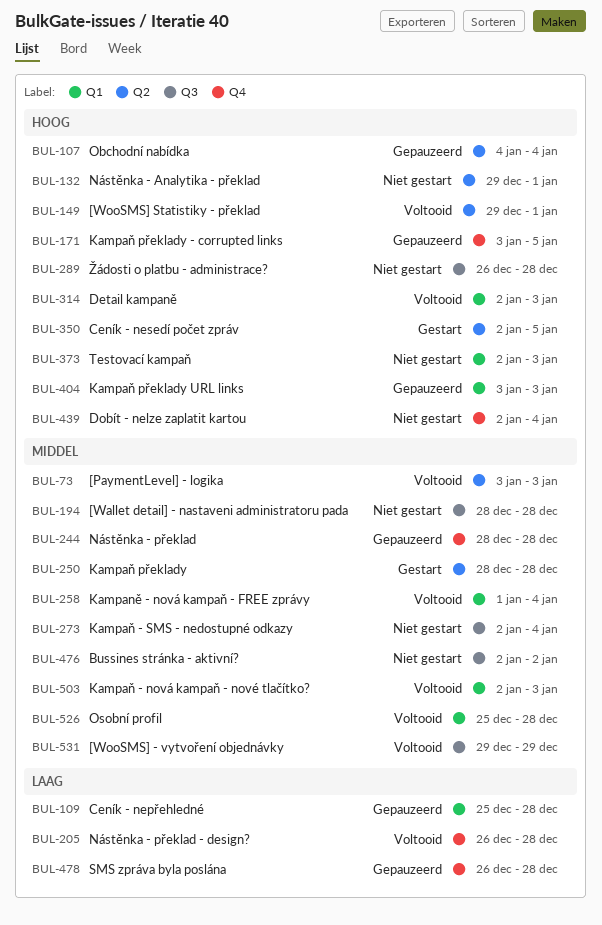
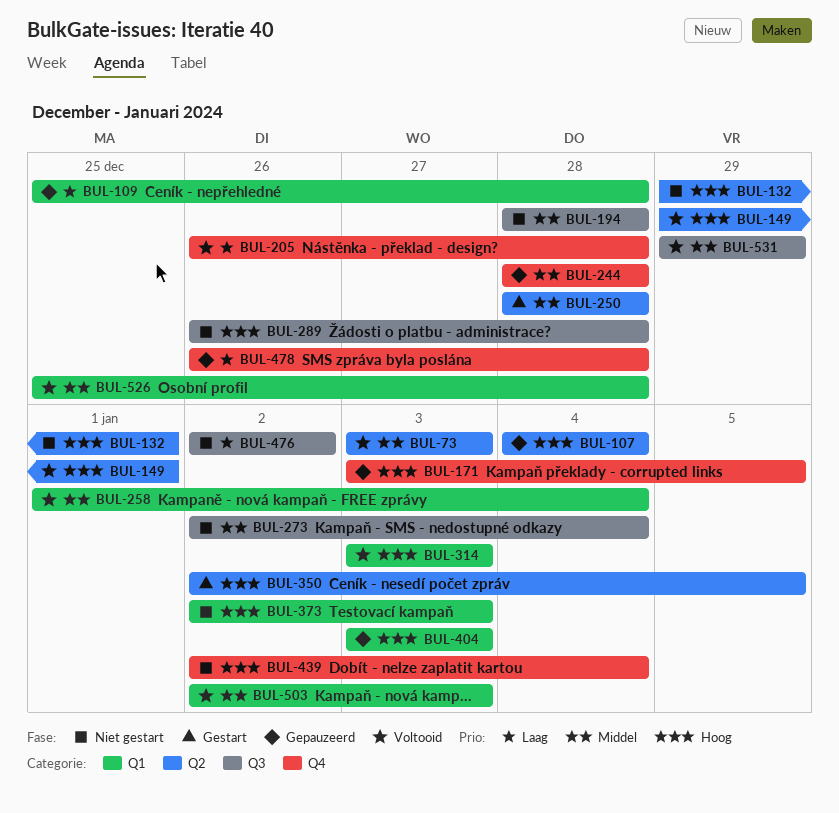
BUL-314, start: Jan 2 -> Jan 3
BUL-476, priority: Middel -> Laag

